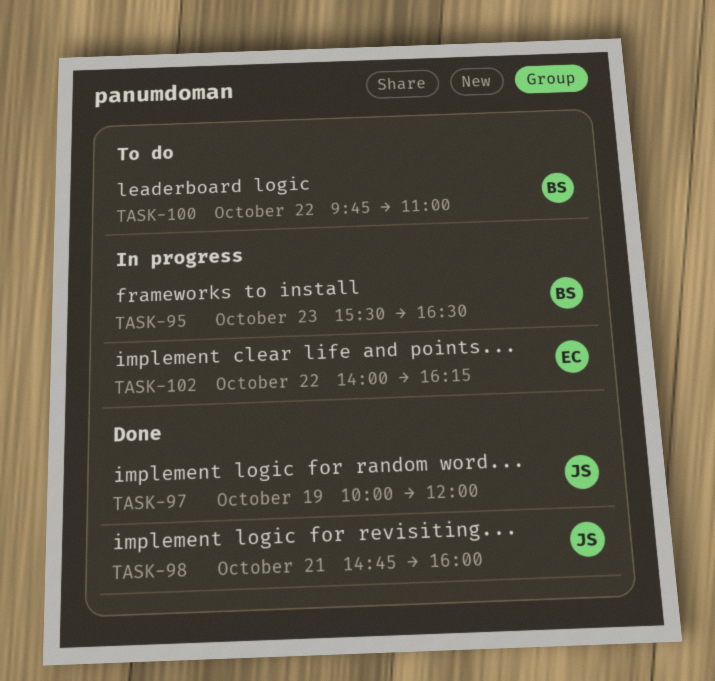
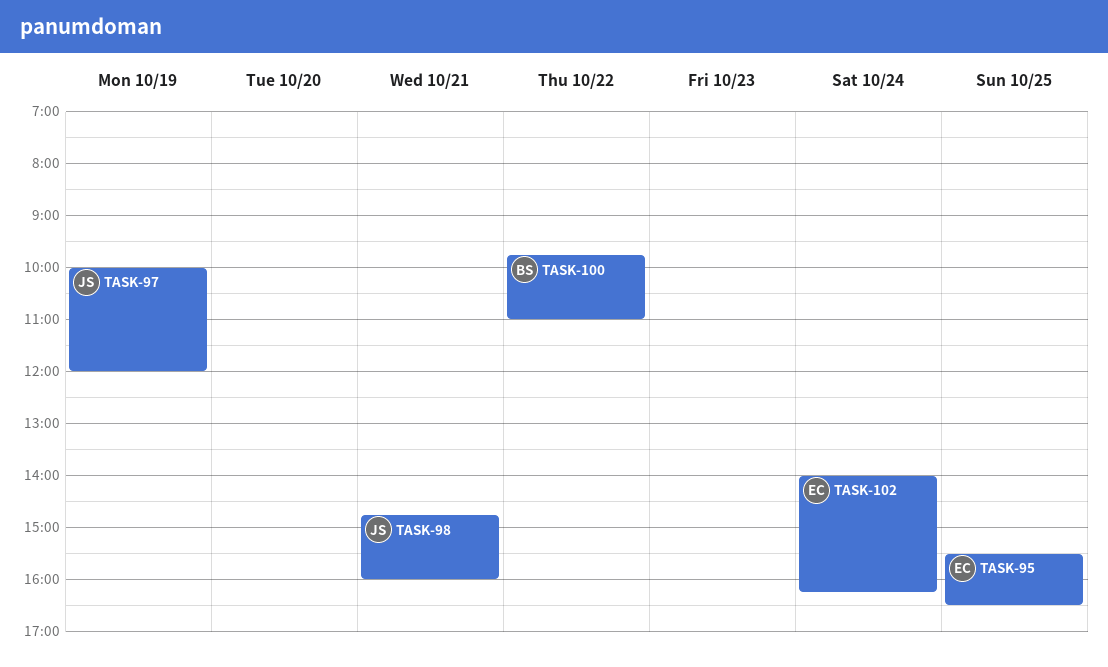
TASK-95, owner: BS -> EC
TASK-95, day: Oct 23 -> Oct 25
TASK-102, day: Oct 22 -> Oct 24

